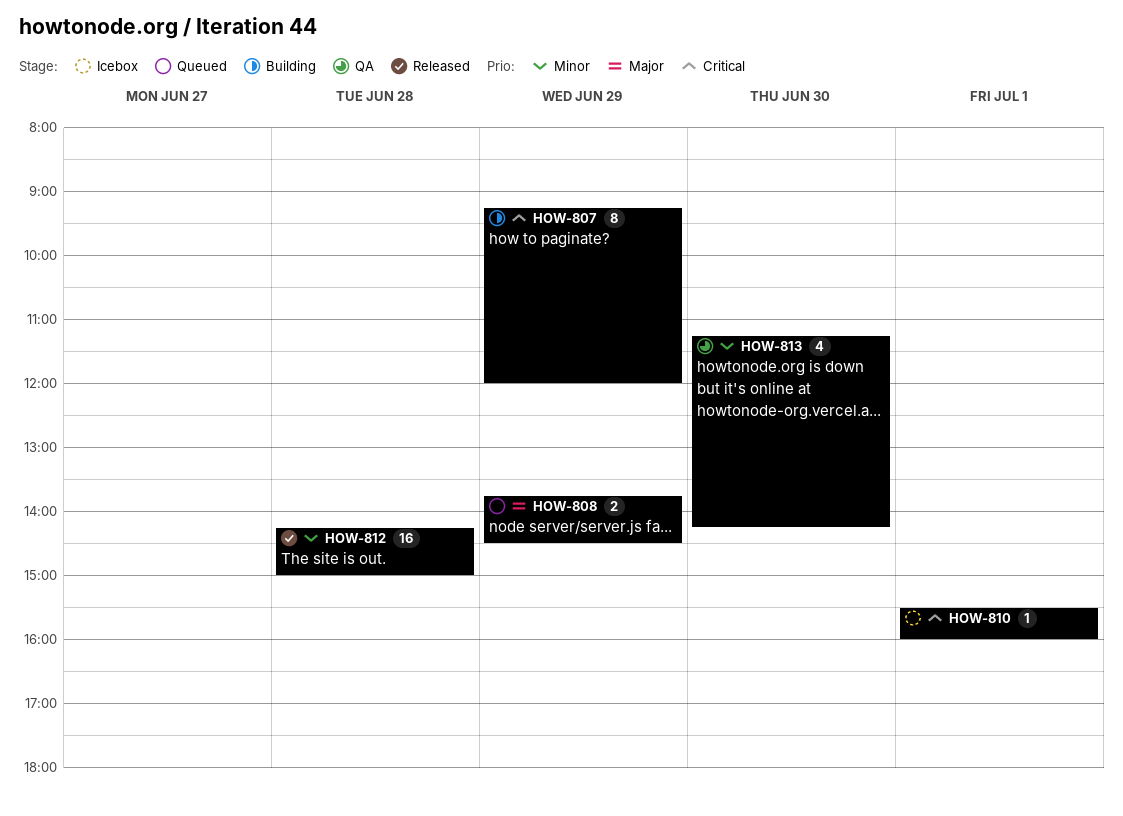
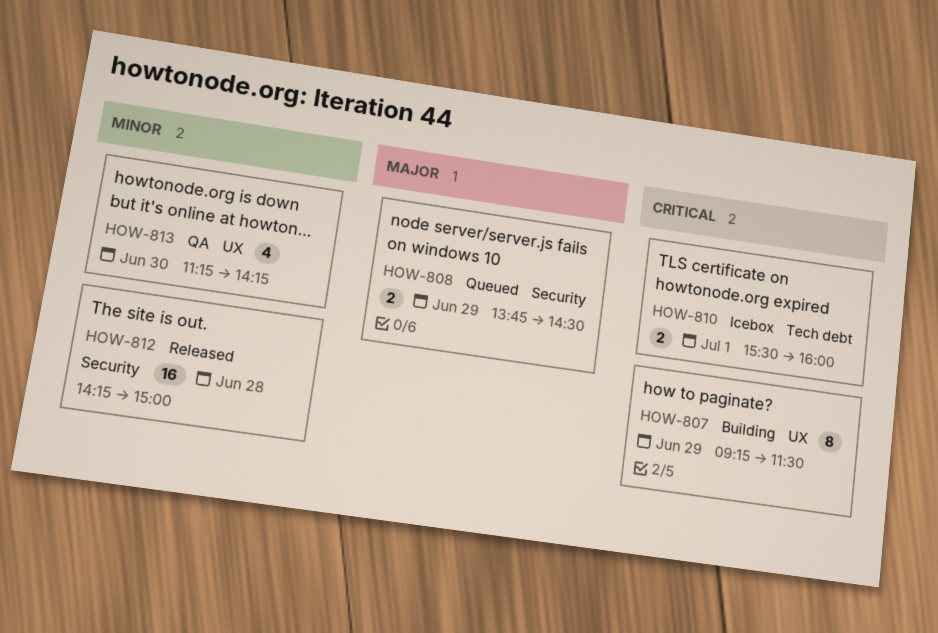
HOW-807, ends: 12:00 -> 11:30
HOW-810, estimate: 1 -> 2

